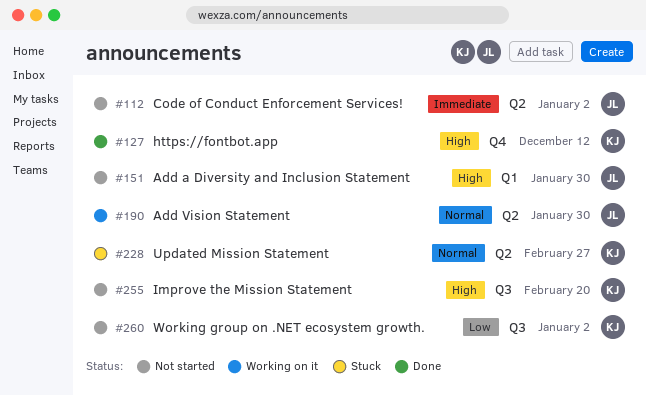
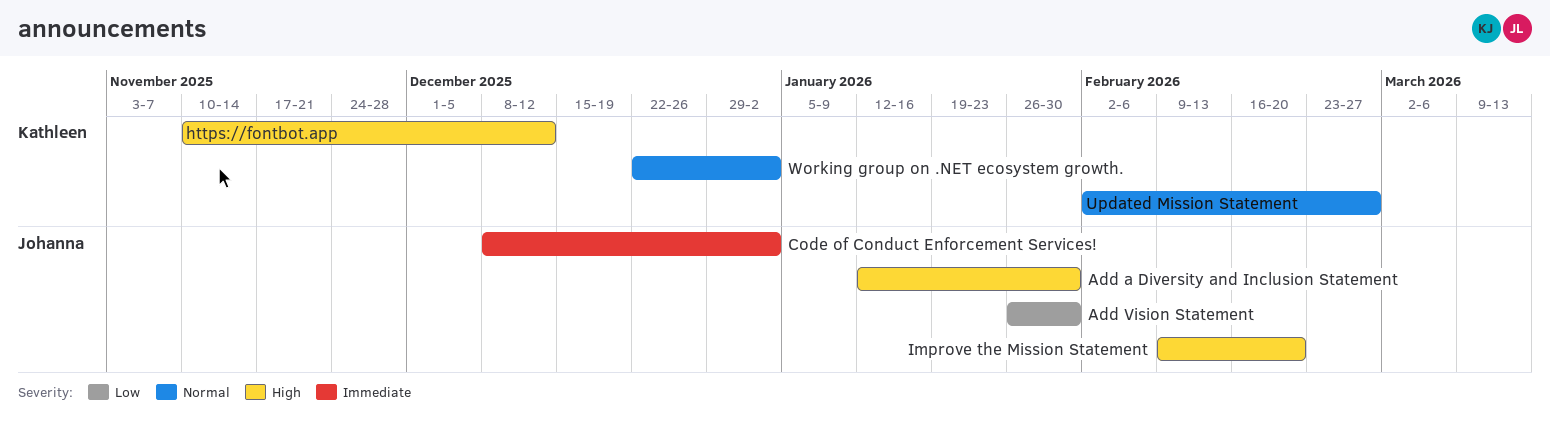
Add Vision Statement, priority: Normal -> Low
Improve the Mission Statement, owner: Kathleen -> Johanna
Working group on .NET ecosystem growth., priority: Low -> Normal

